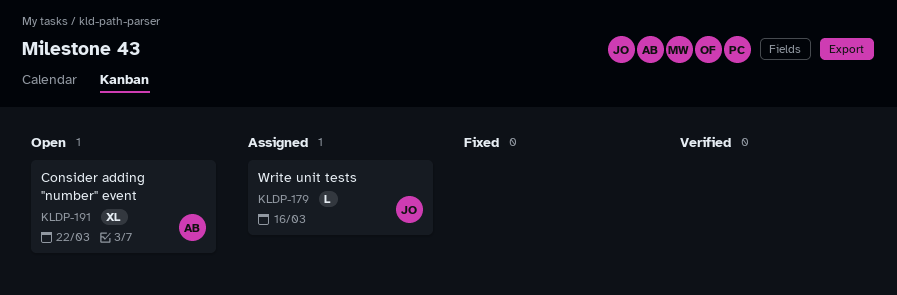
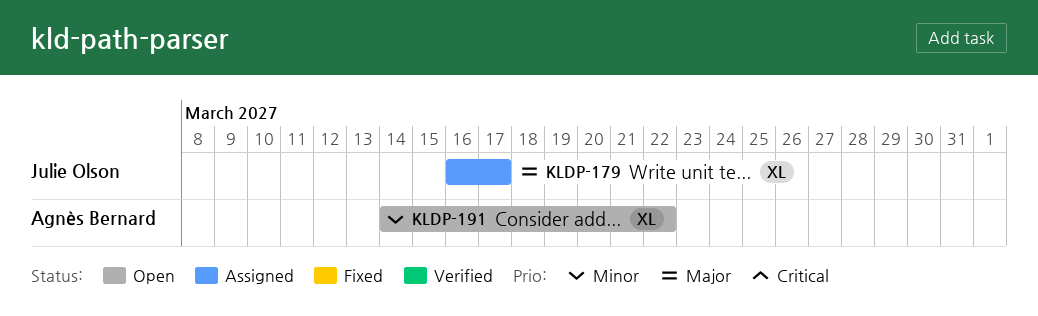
KLDP-179, estimate: L -> XL
KLDP-179, due: Mar 16 -> Mar 17

